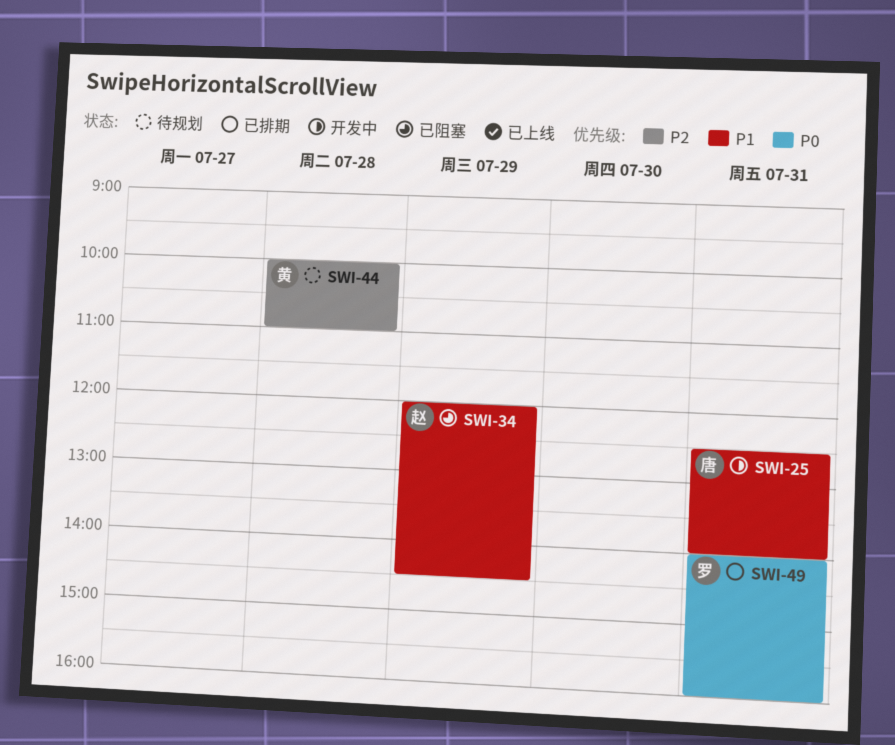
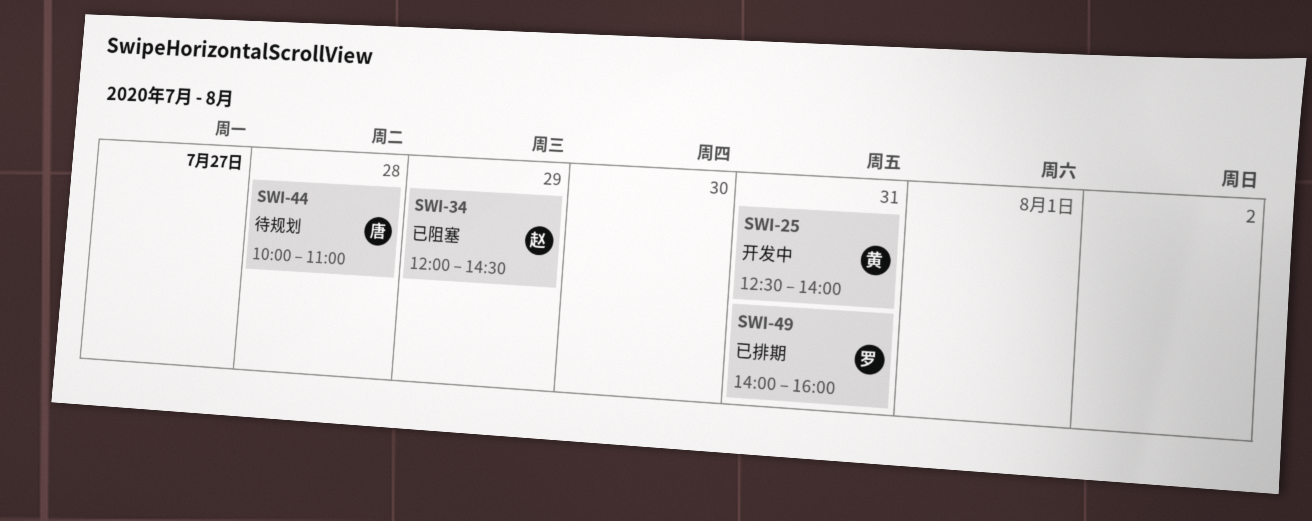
SWI-25, owner: 唐 -> 黄
SWI-44, owner: 黄 -> 唐

